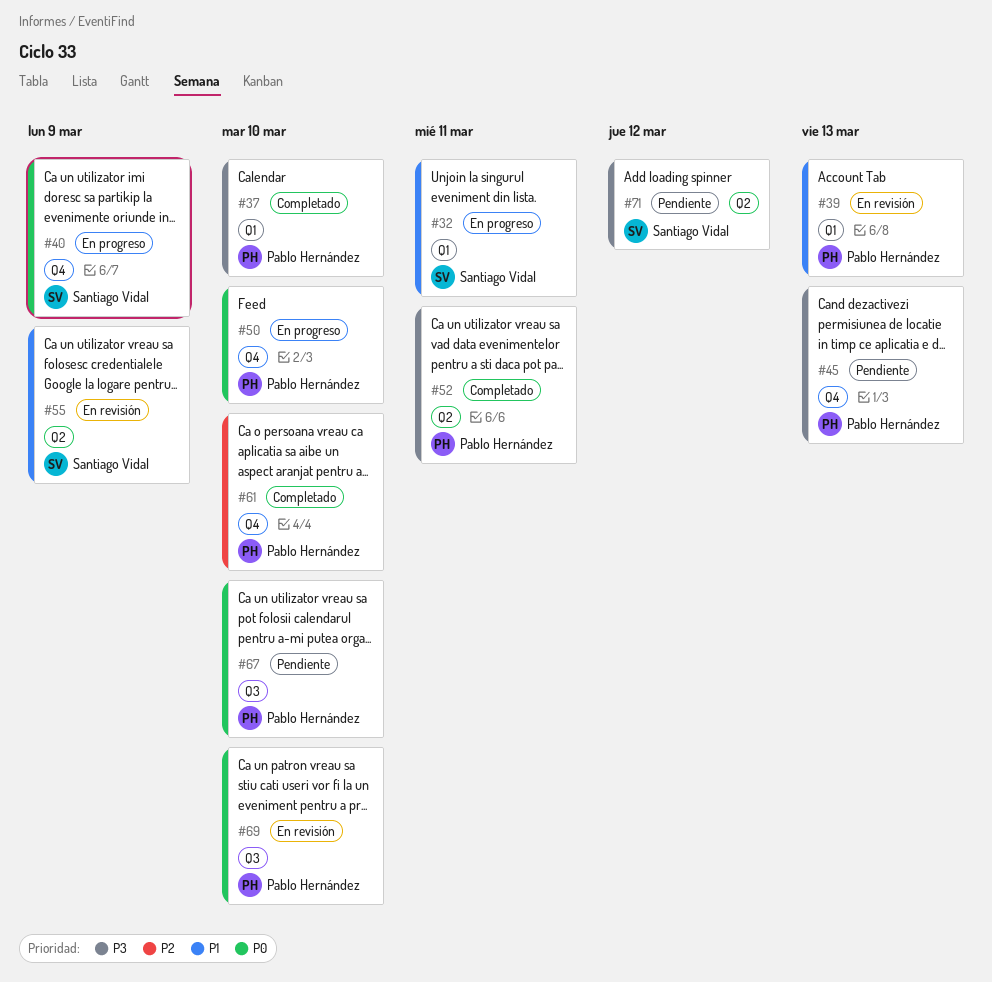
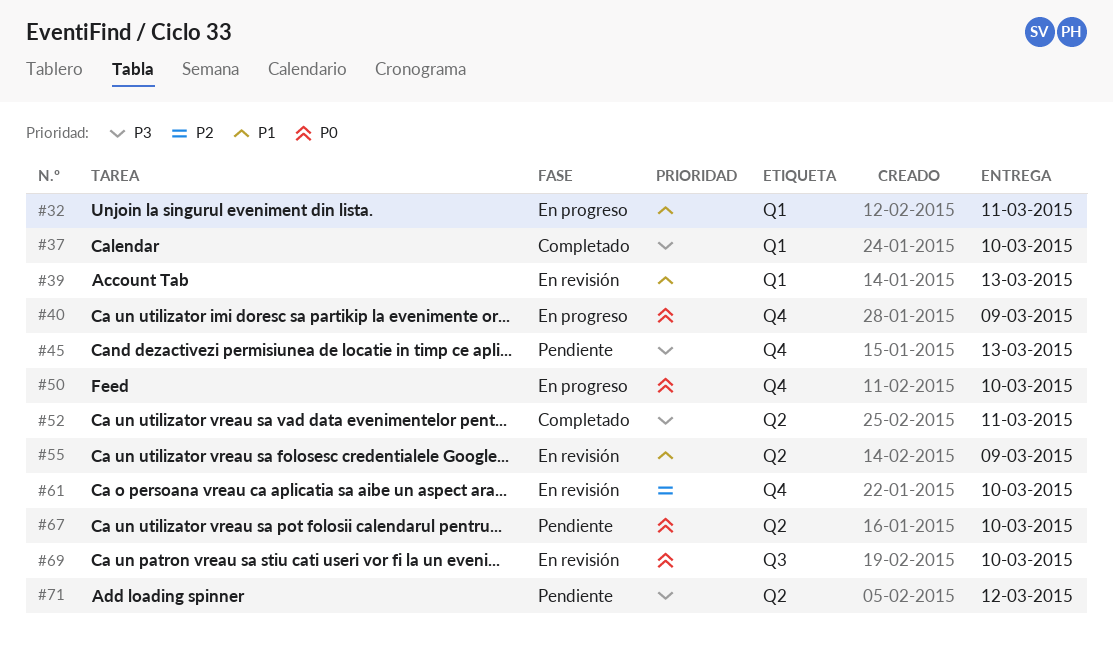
#61, status: Completado -> En revisión
#67, label: Q3 -> Q2

